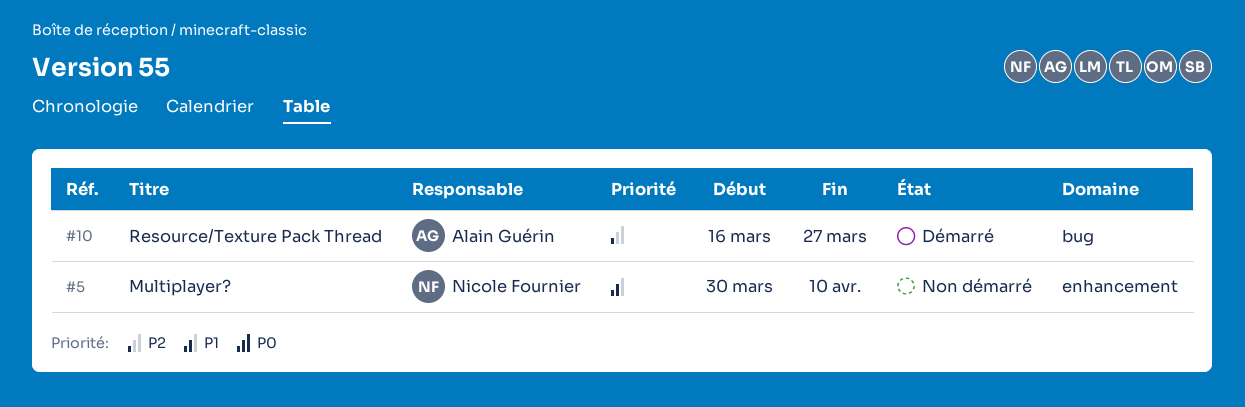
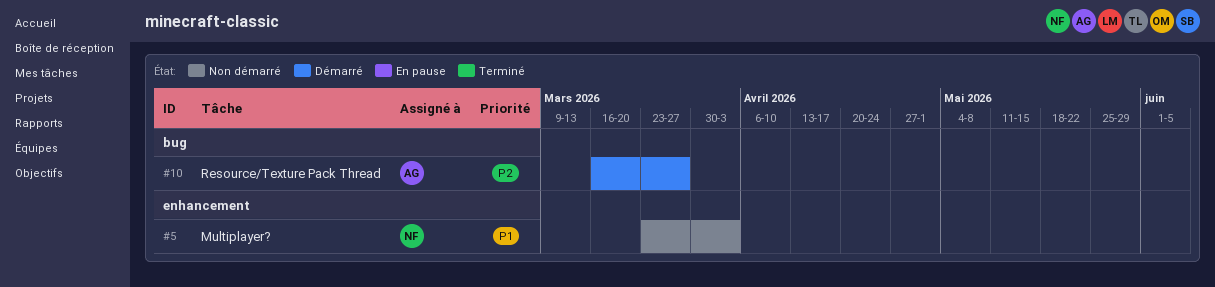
#5, start: Mar 30 -> Mar 23
#5, due: Apr 10 -> Apr 3

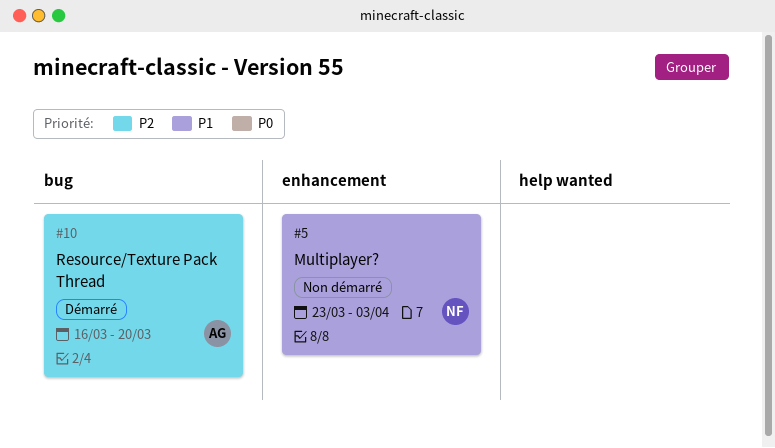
#10, due: Mar 27 -> Mar 20

